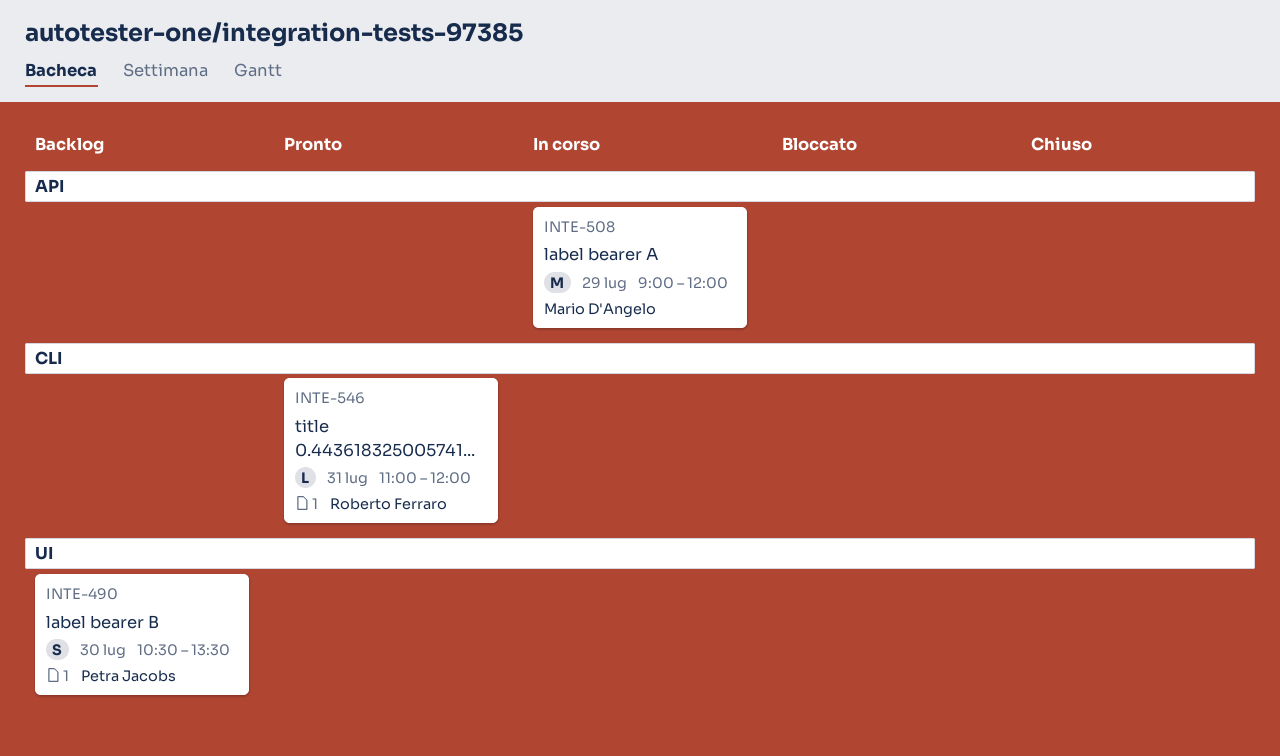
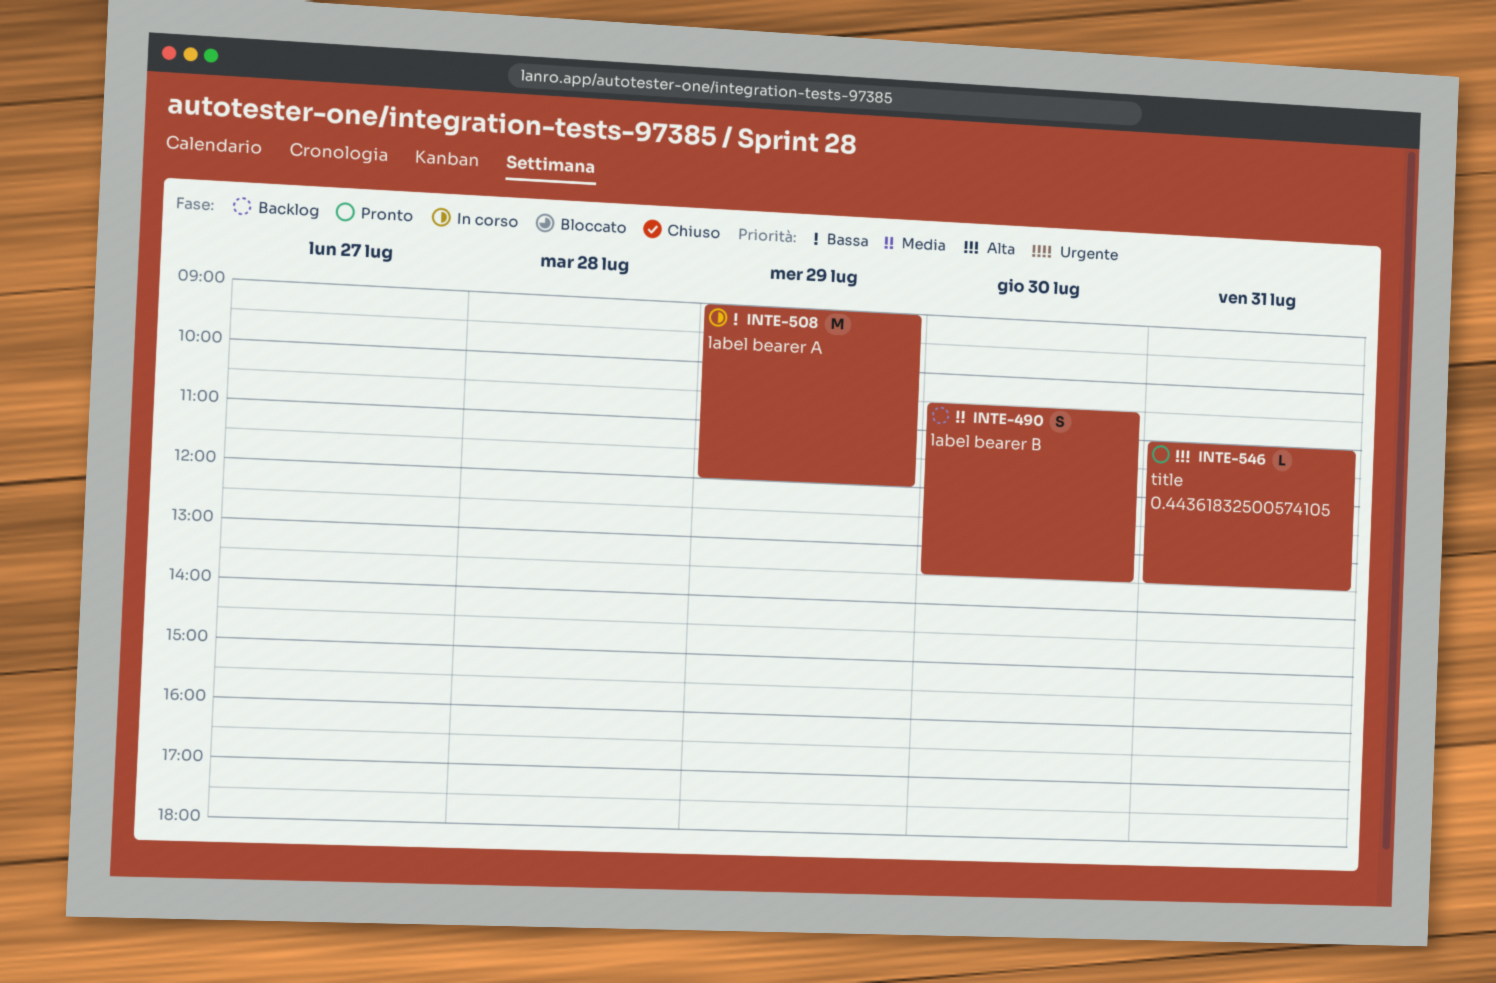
INTE-546, ends: 12:00 -> 13:30

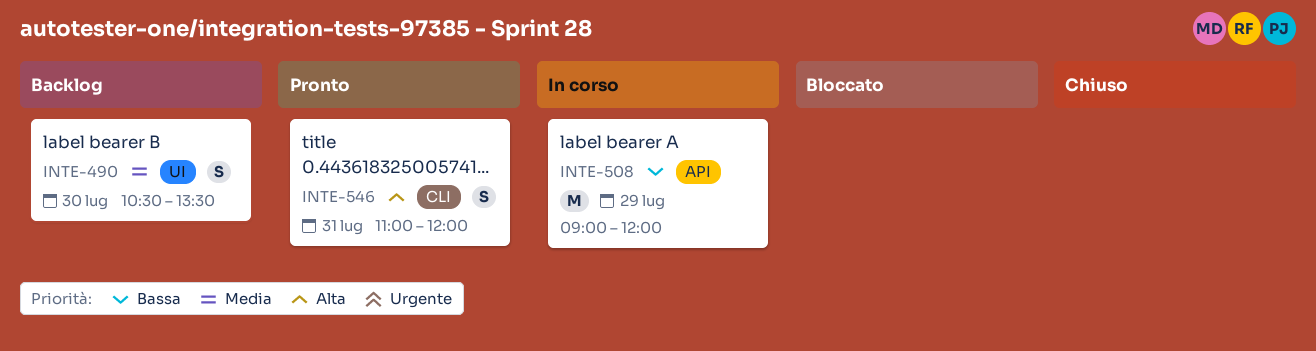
INTE-546, estimate: L -> S
INTE-546, ends: 13:30 -> 12:00

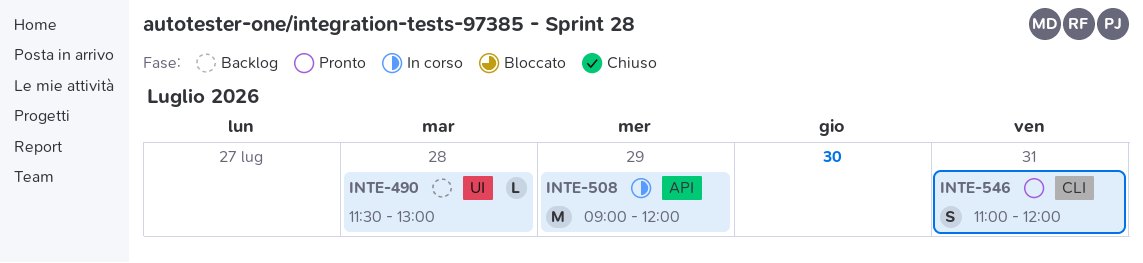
INTE-490, estimate: S -> L
INTE-490, day: Jul 30 -> Jul 28
INTE-490, begins: 10:30 -> 11:30
INTE-490, ends: 13:30 -> 13:00

